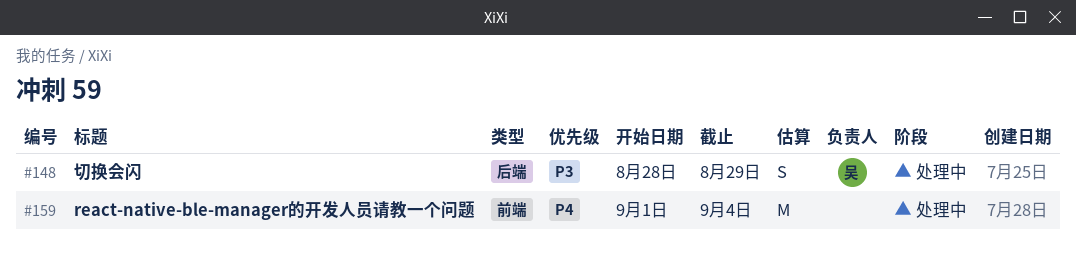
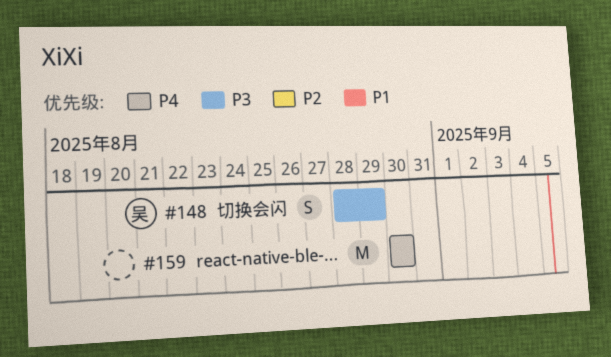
#159, start: Sep 1 -> Aug 30
#159, due: Sep 4 -> Aug 30

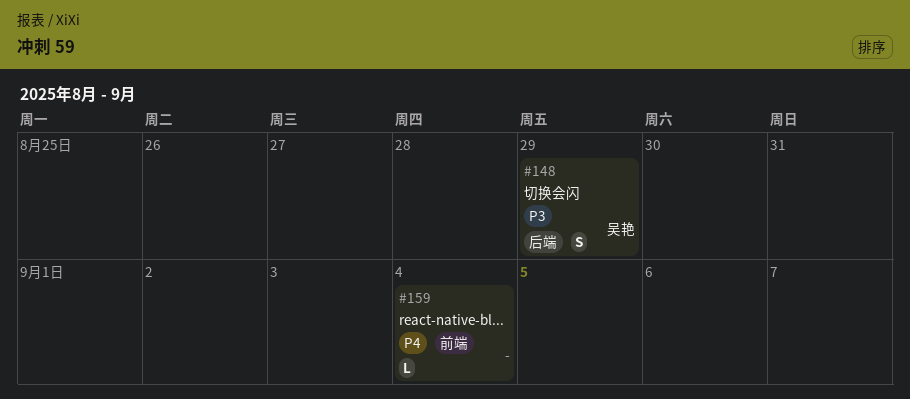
#159, estimate: M -> L
#159, due: Aug 30 -> Sep 4

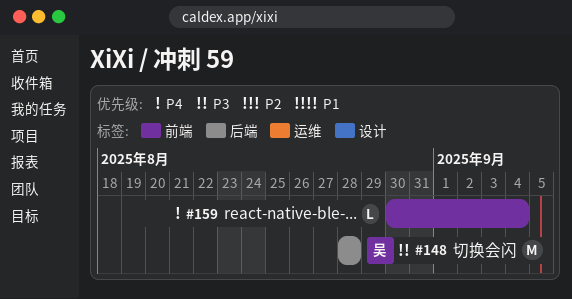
#148, estimate: S -> M
#148, due: Aug 29 -> Aug 28

